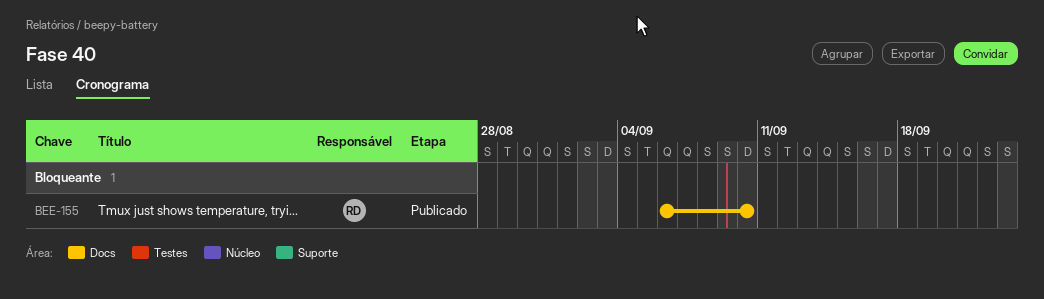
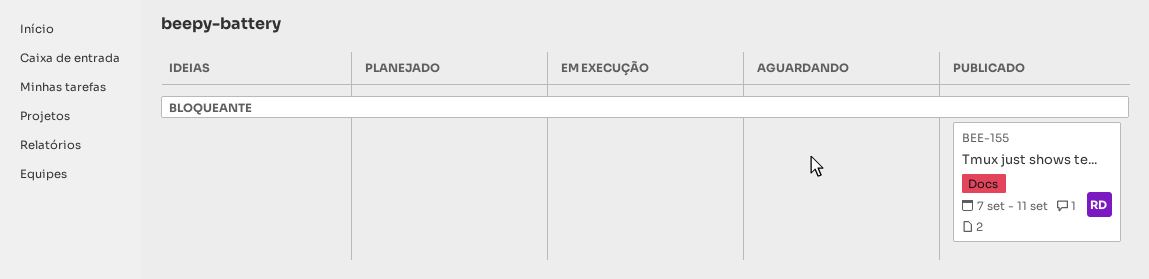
BEE-155, start: Sep 6 -> Sep 7
BEE-155, due: Sep 10 -> Sep 11

